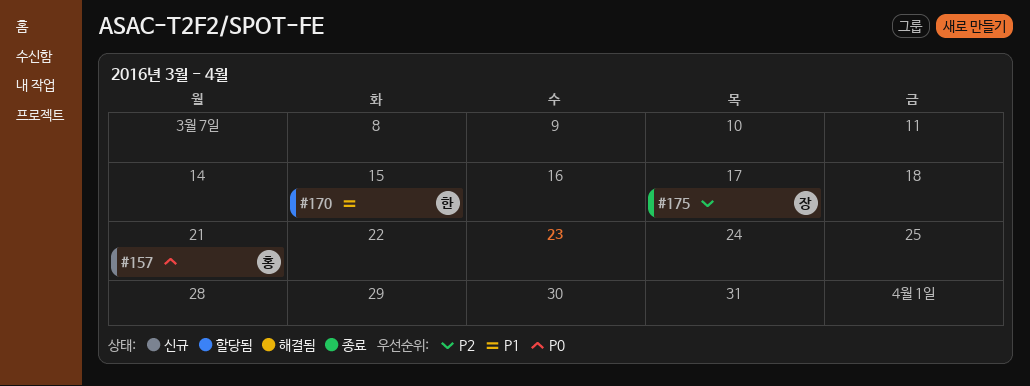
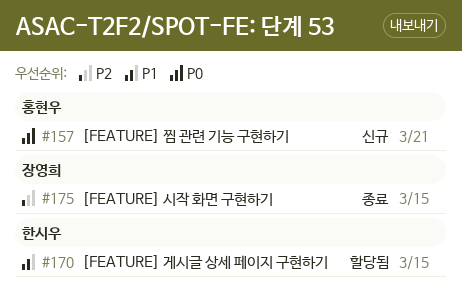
#175, due: Mar 17 -> Mar 15

